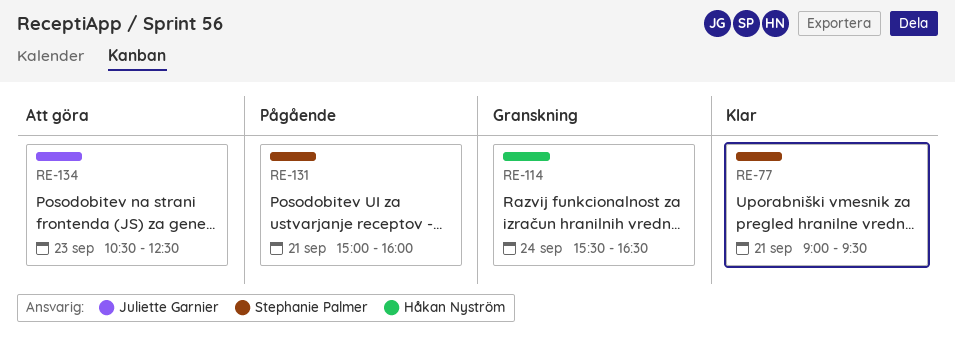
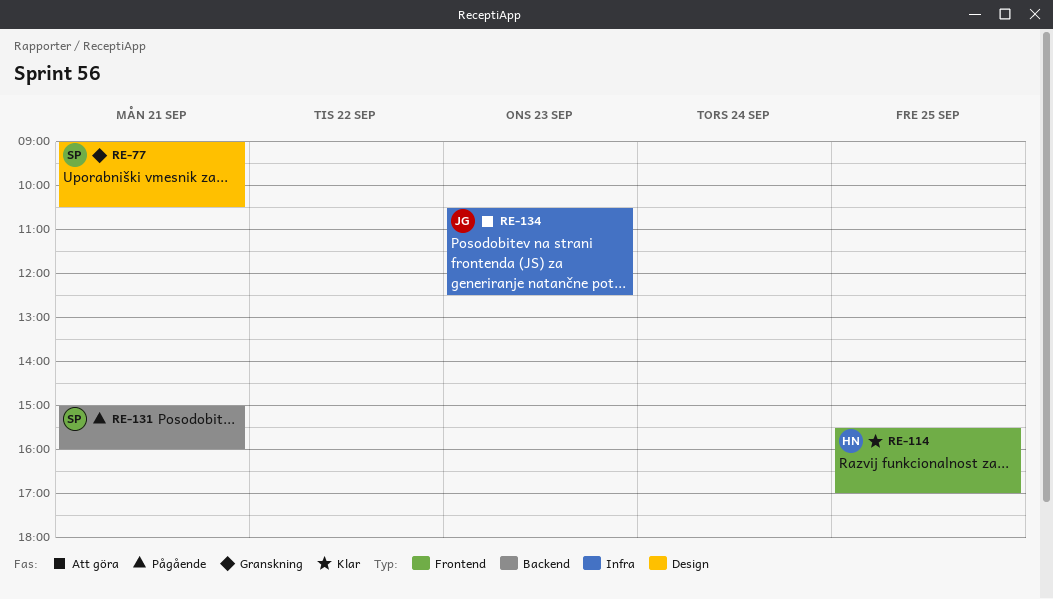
RE-77, status: Klar -> Granskning
RE-77, ends: 09:30 -> 10:30
RE-114, status: Granskning -> Klar
RE-114, day: Sep 24 -> Sep 25
RE-114, ends: 16:30 -> 17:00

